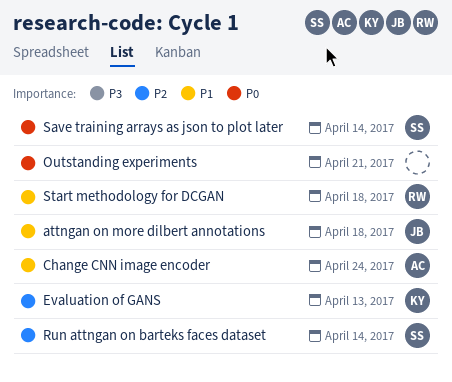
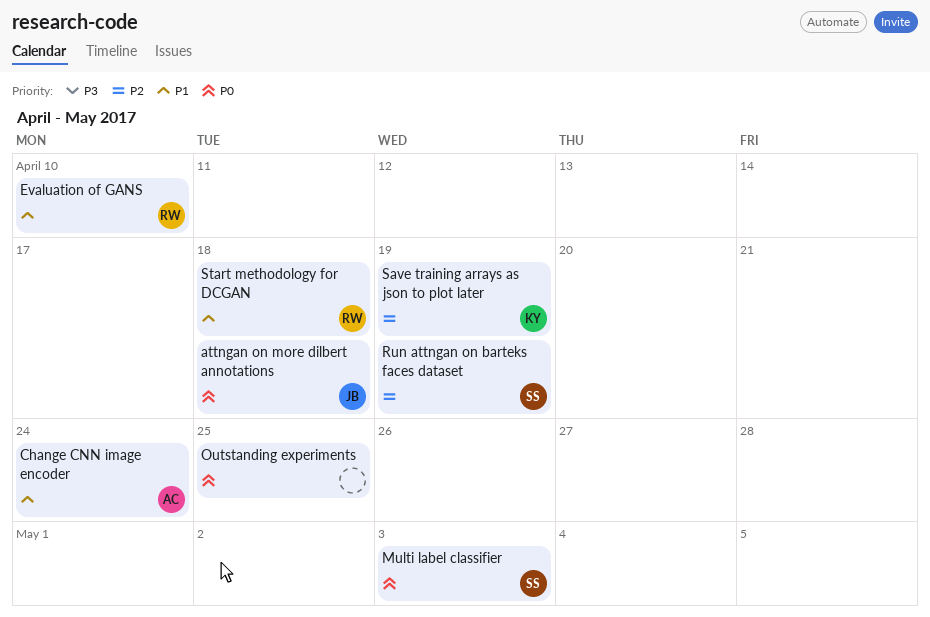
attngan on more dilbert annotations, priority: P1 -> P0
Evaluation of GANS, owner: KY -> RW
Evaluation of GANS, priority: P2 -> P1
Evaluation of GANS, due: Apr 13 -> Apr 10
Multi label classifier: none -> present
Outstanding experiments, due: Apr 21 -> Apr 25
Run attngan on barteks faces dataset, due: Apr 14 -> Apr 19
Save training arrays as json to plot later, owner: SS -> KY
Save training arrays as json to plot later, priority: P0 -> P2
Save training arrays as json to plot later, due: Apr 14 -> Apr 19

